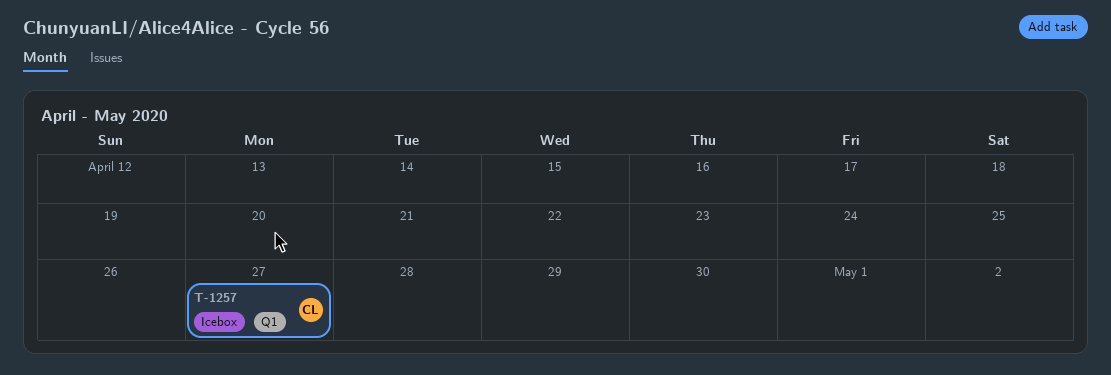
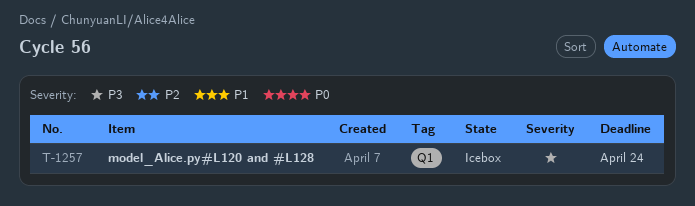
T-1257, due: Apr 27 -> Apr 24

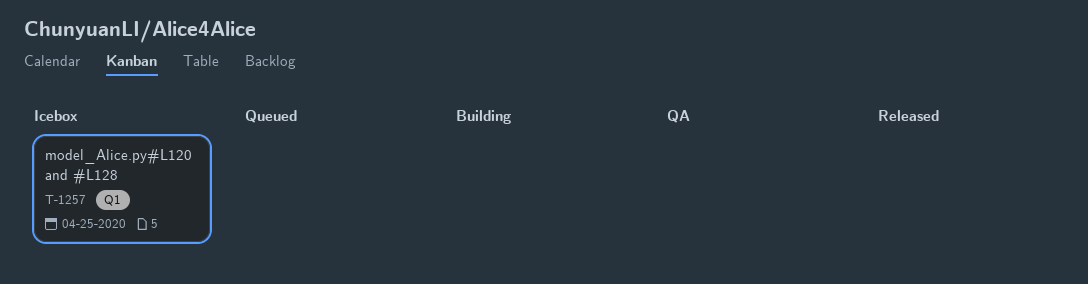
T-1257, due: Apr 24 -> Apr 25

